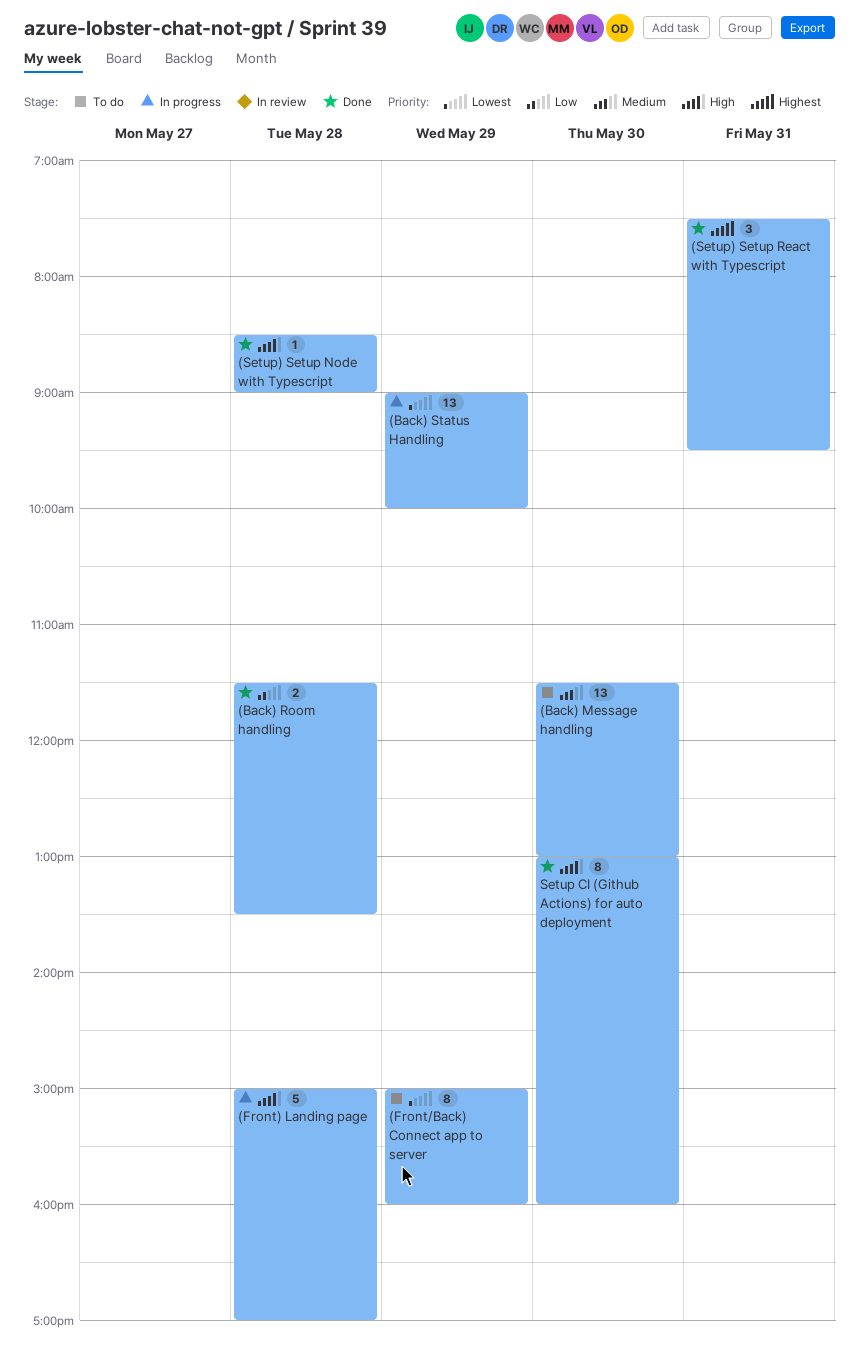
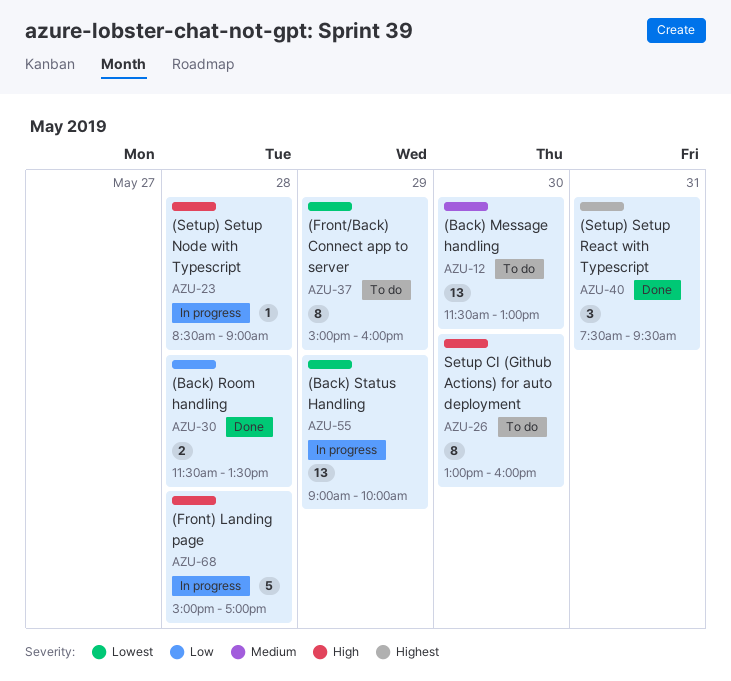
(Setup) Setup Node with Typescript, status: Done -> In progress
Setup CI (Github Actions) for auto deployment, status: Done -> To do

